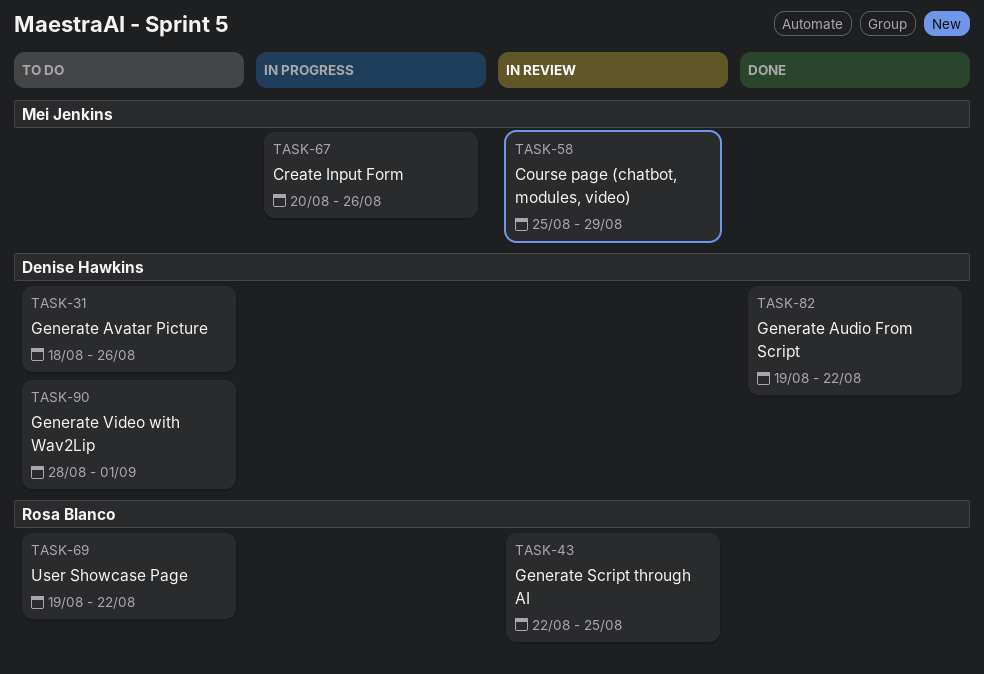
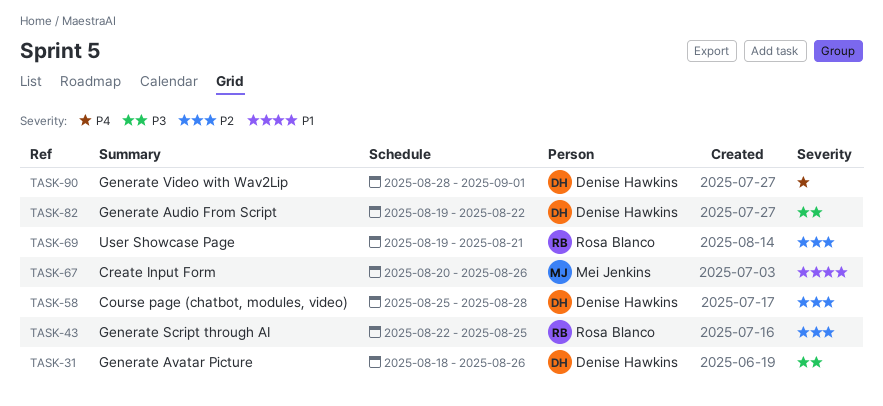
TASK-58, owner: Mei Jenkins -> Denise Hawkins
TASK-58, due: Aug 29 -> Aug 28
TASK-69, due: Aug 22 -> Aug 21

